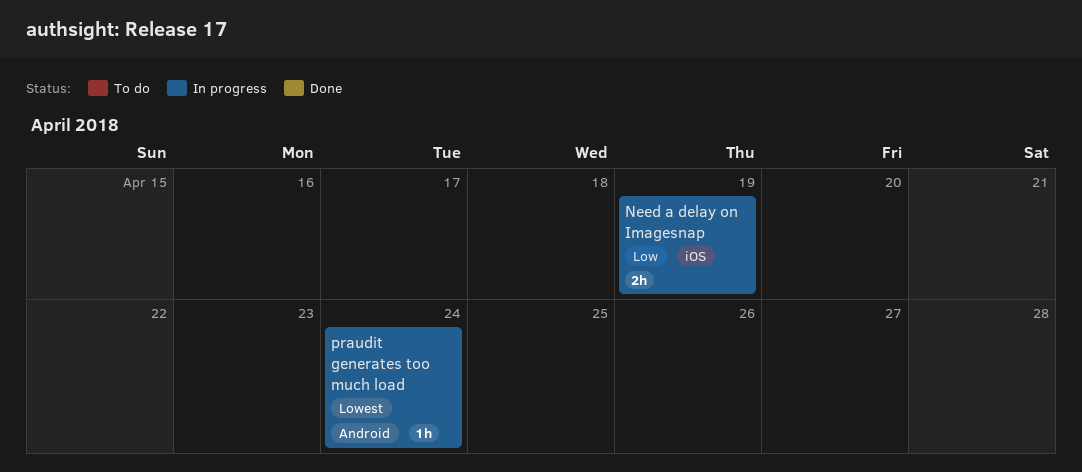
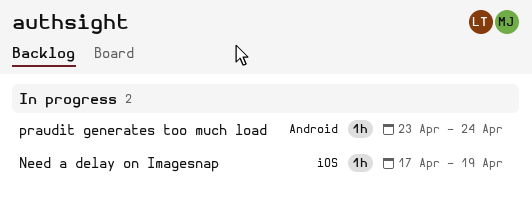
Need a delay on Imagesnap, estimate: 2h -> 1h

